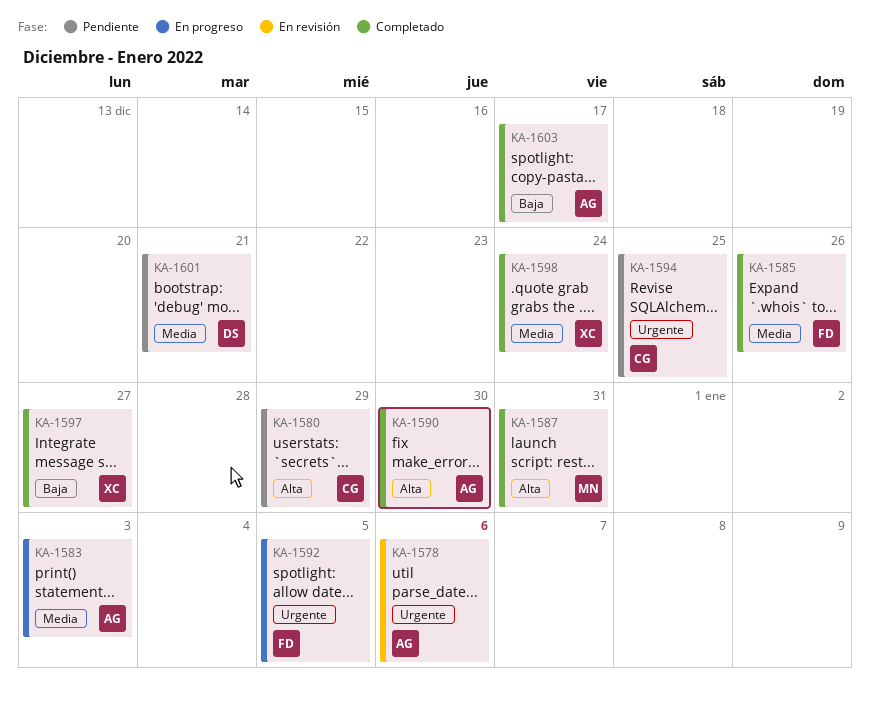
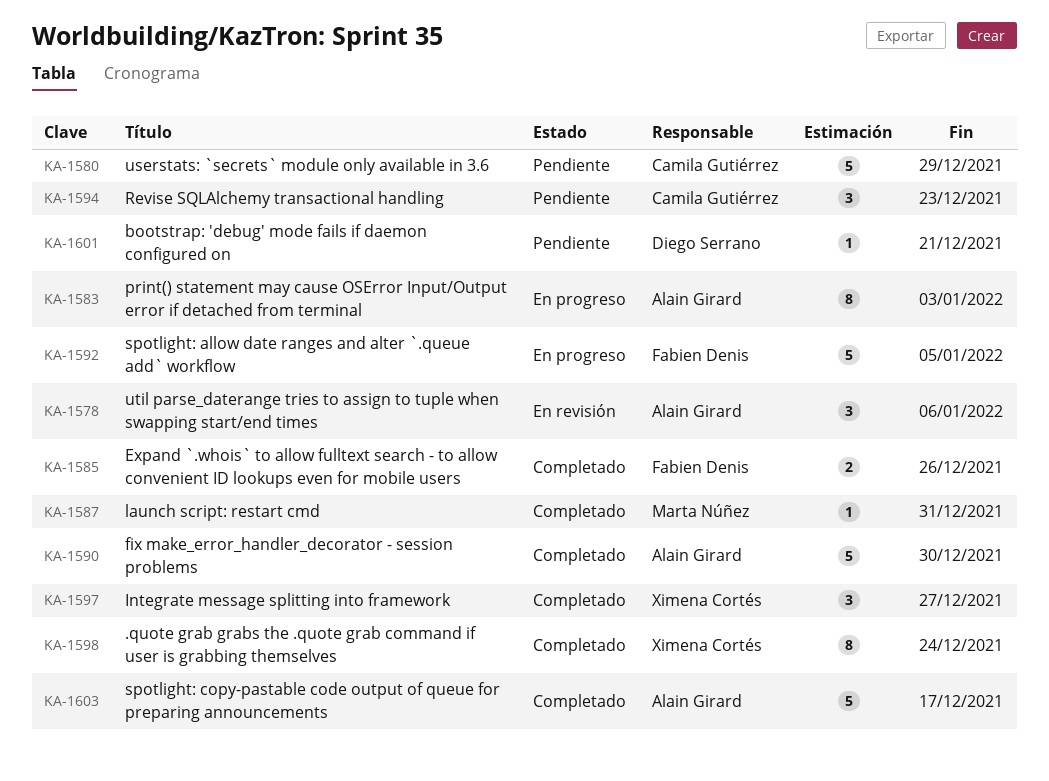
KA-1594, due: Dec 25 -> Dec 23

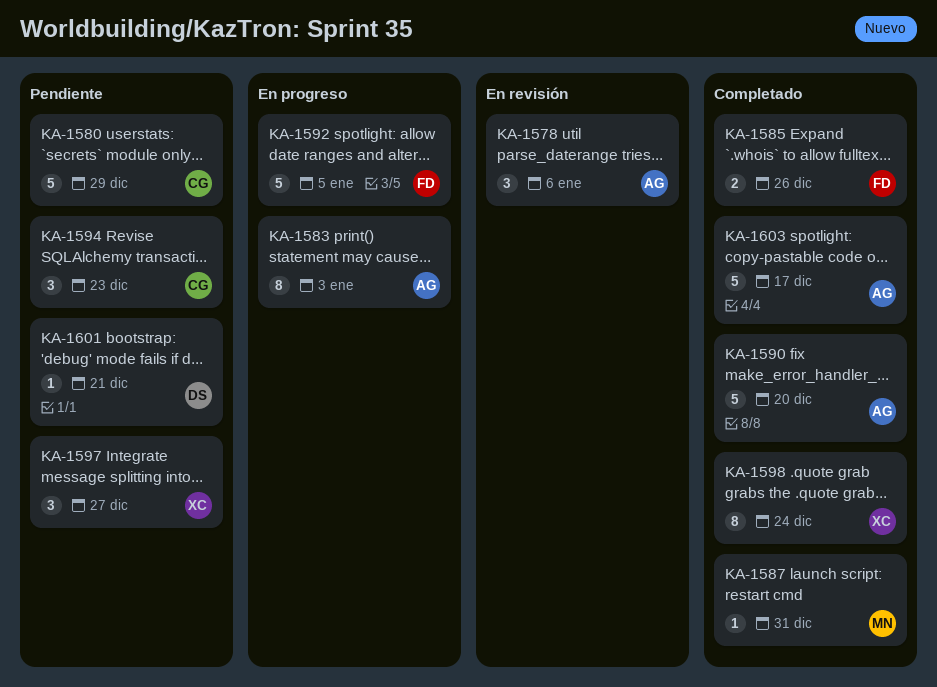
KA-1590, due: Dec 30 -> Dec 20
KA-1597, status: Completado -> Pendiente

